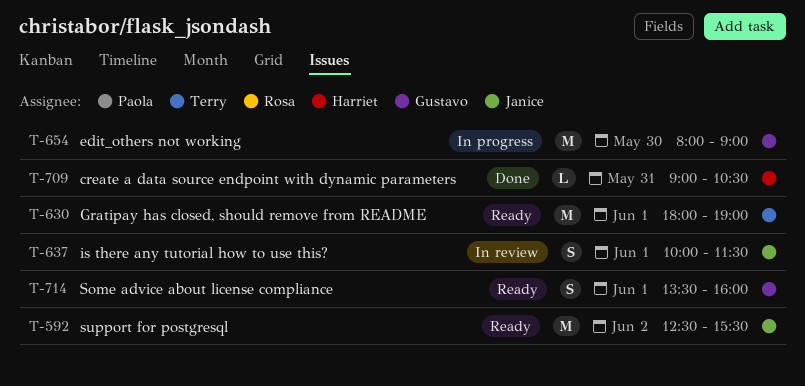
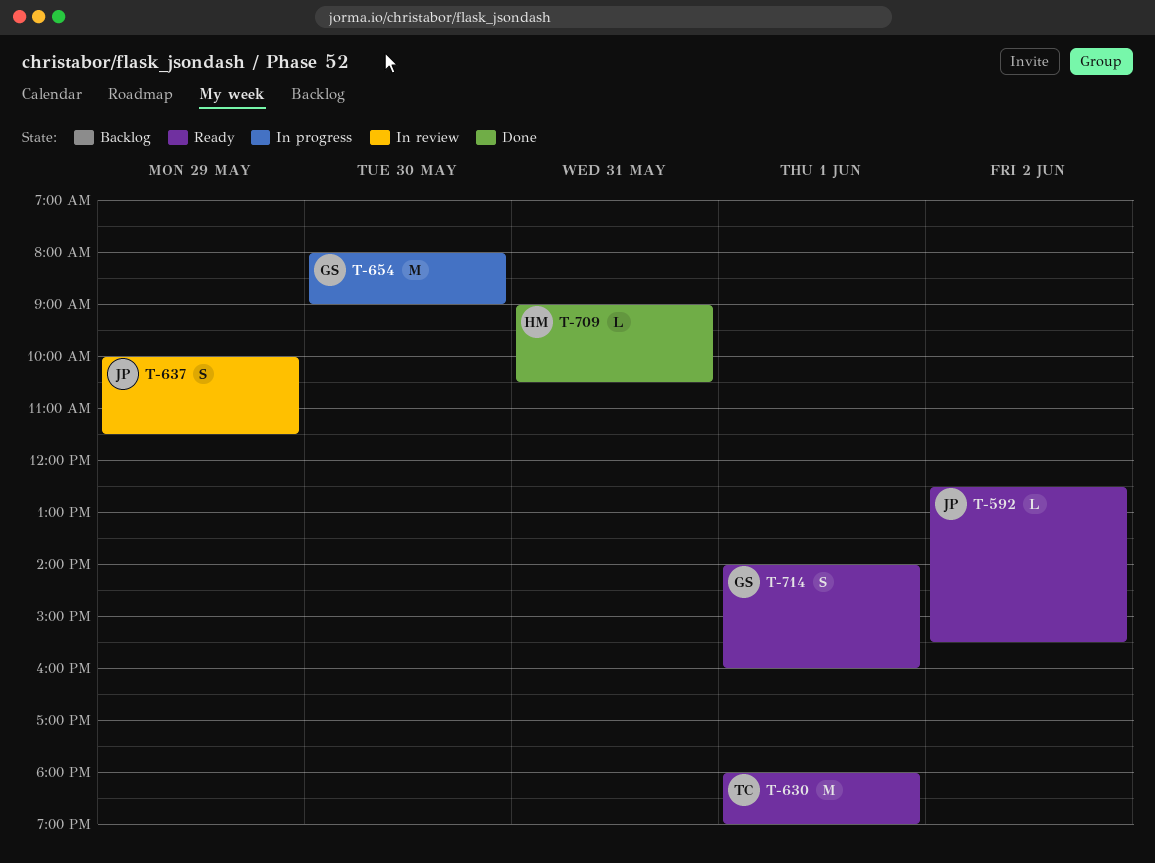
T-592, estimate: M -> L
T-637, day: Jun 1 -> May 29
T-714, begins: 13:30 -> 14:00

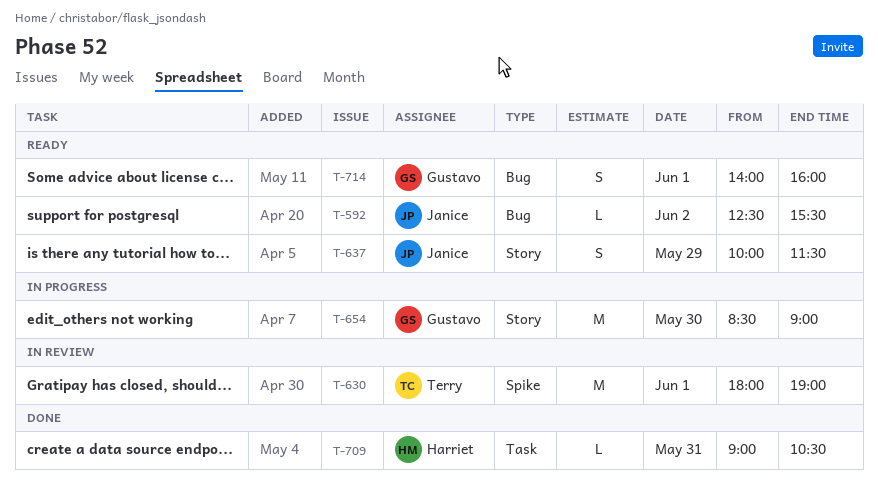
T-630, status: Ready -> In review
T-637, status: In review -> Ready
T-654, begins: 08:00 -> 08:30

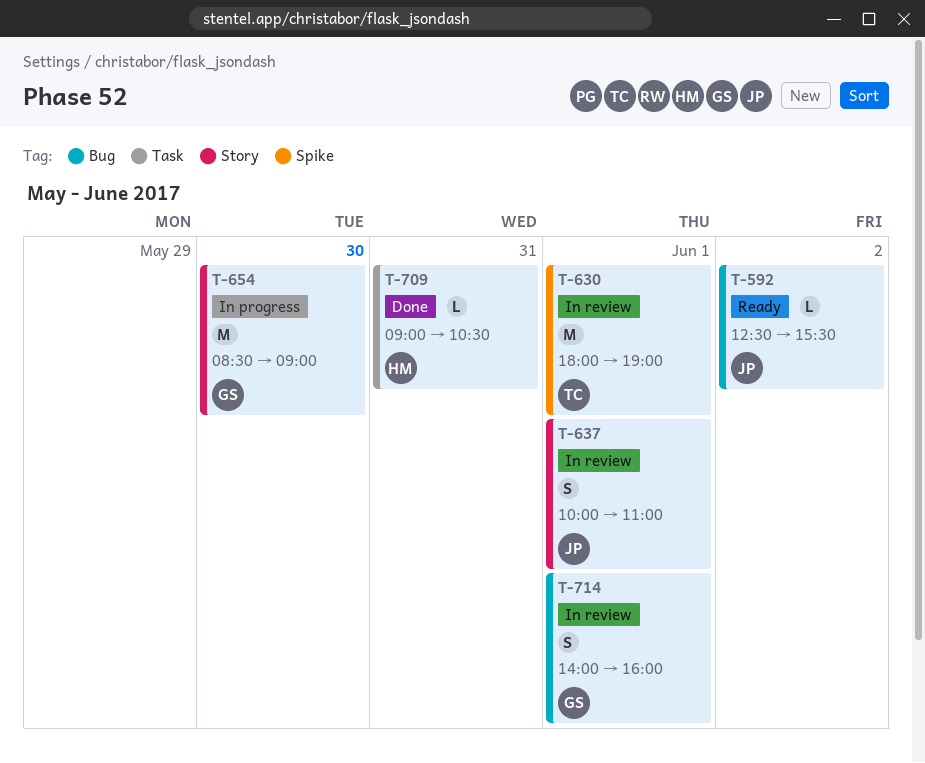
T-637, status: Ready -> In review
T-637, day: May 29 -> Jun 1
T-637, ends: 11:30 -> 11:00
T-714, status: Ready -> In review

